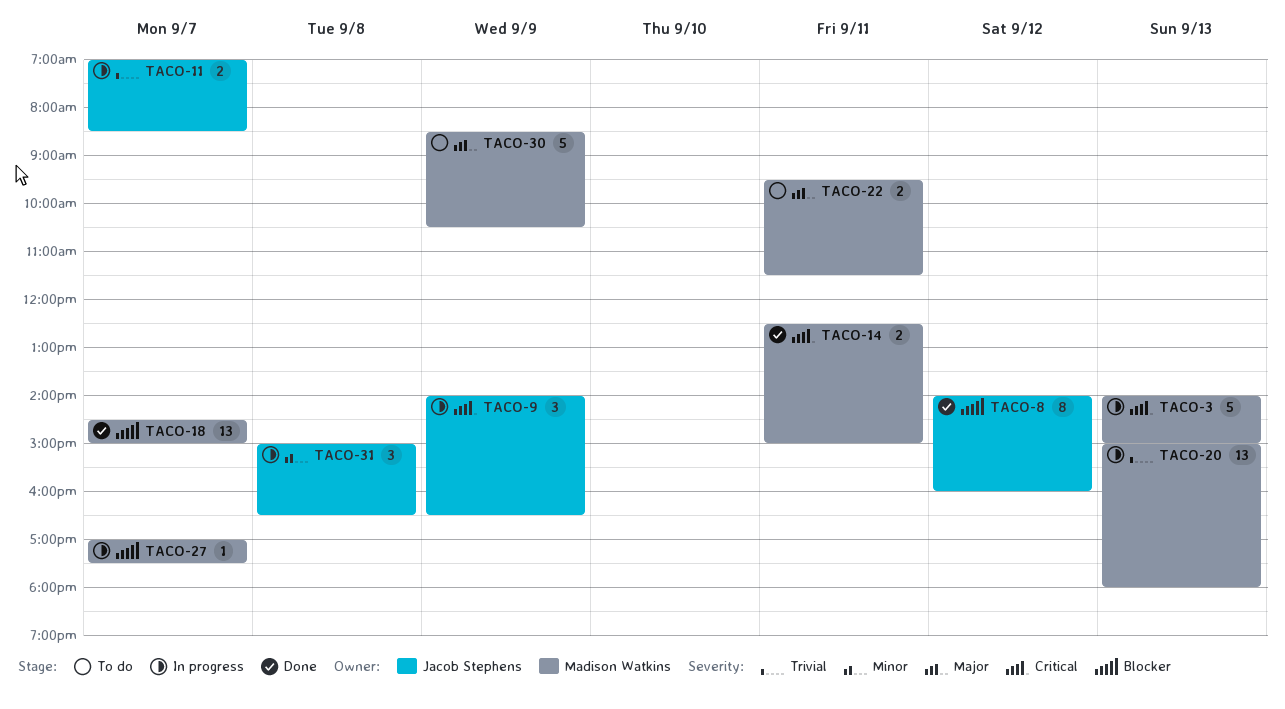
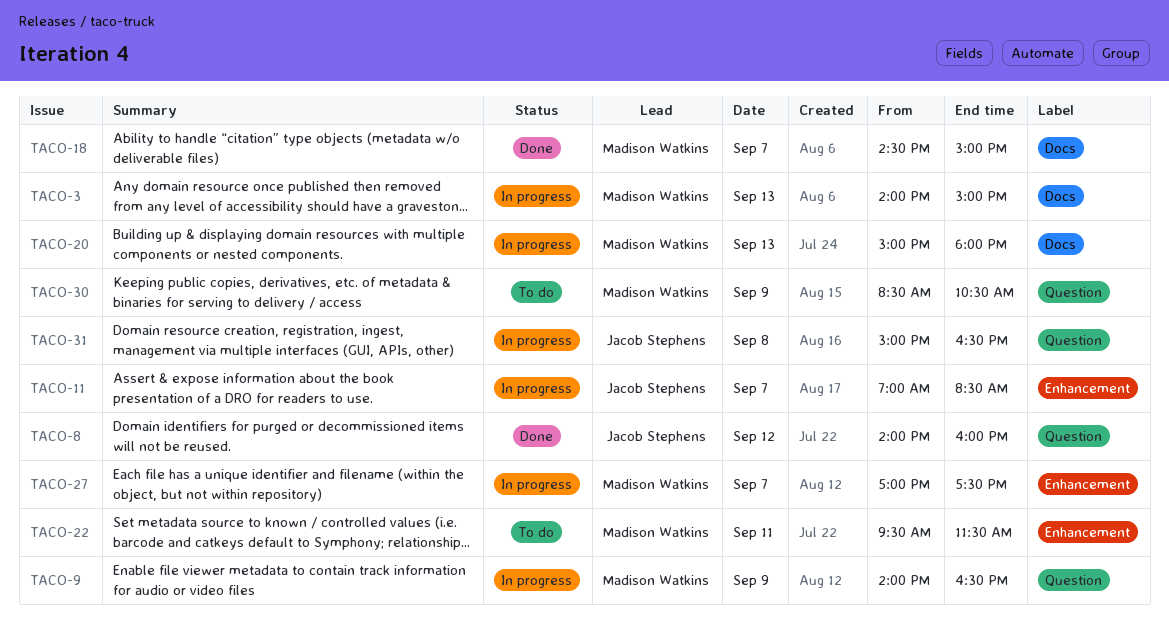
TACO-9, owner: Jacob Stephens -> Madison Watkins
TACO-14: present -> none

